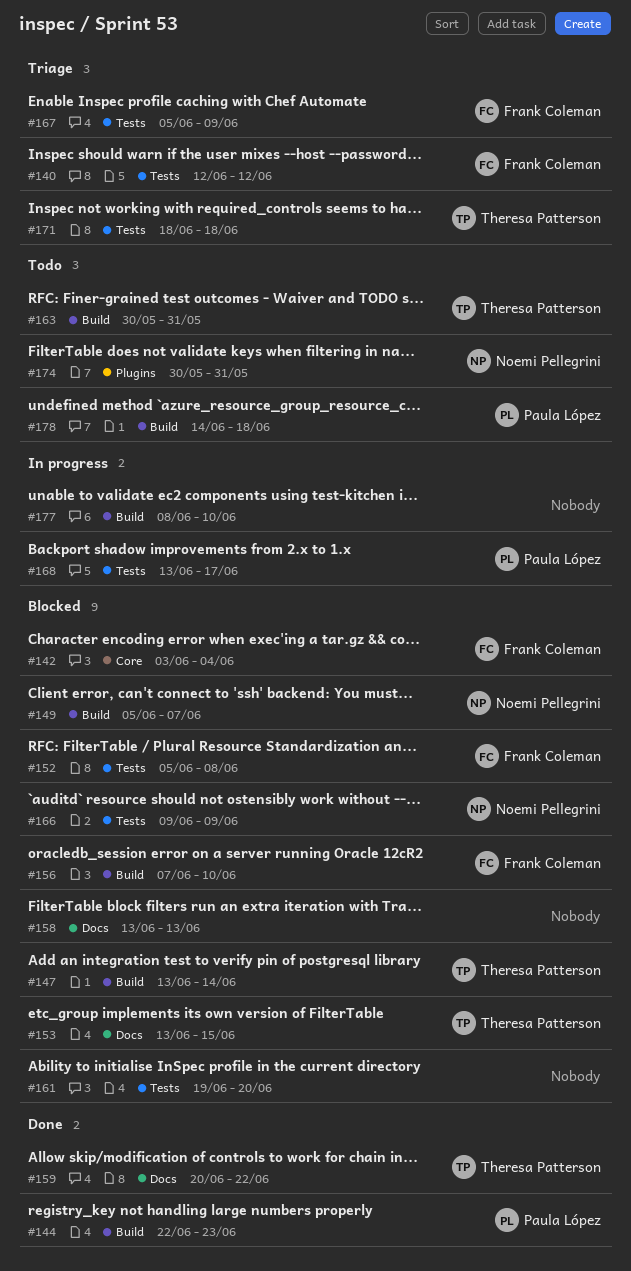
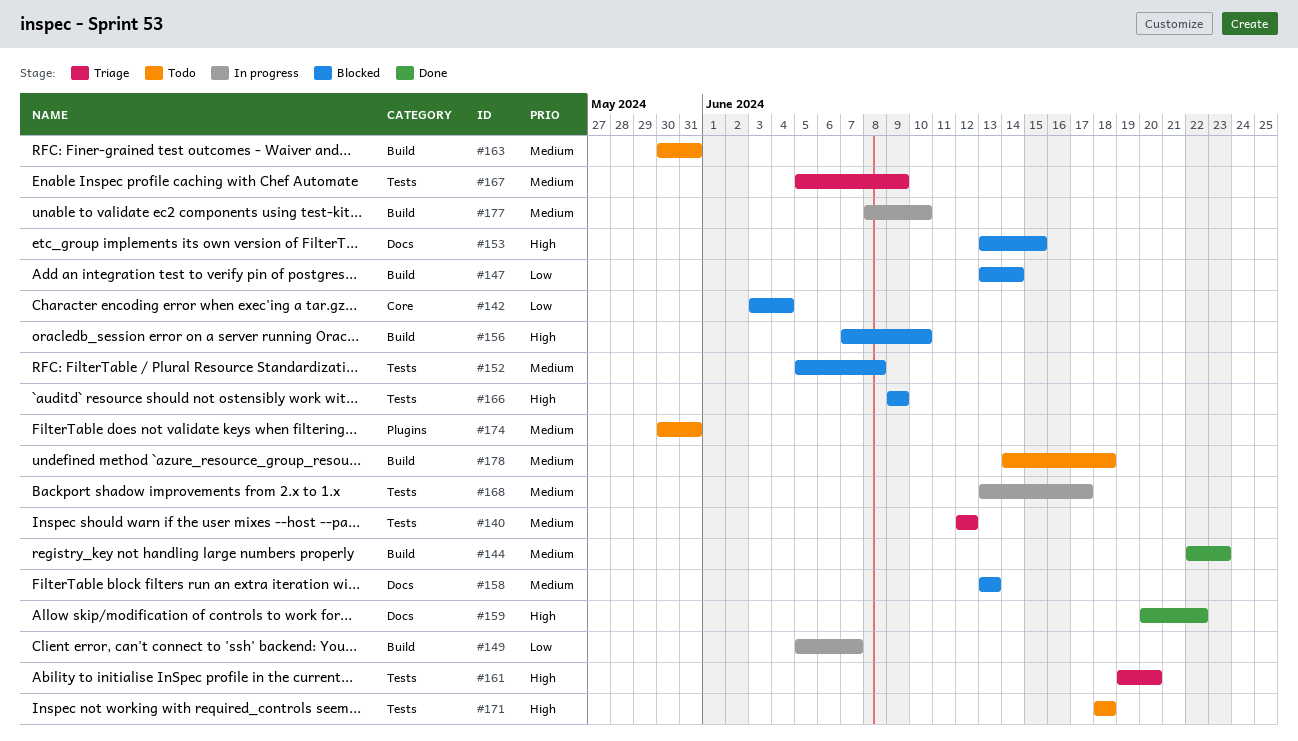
#149, status: Blocked -> In progress
#161, status: Blocked -> Triage
#171, status: Triage -> Todo

